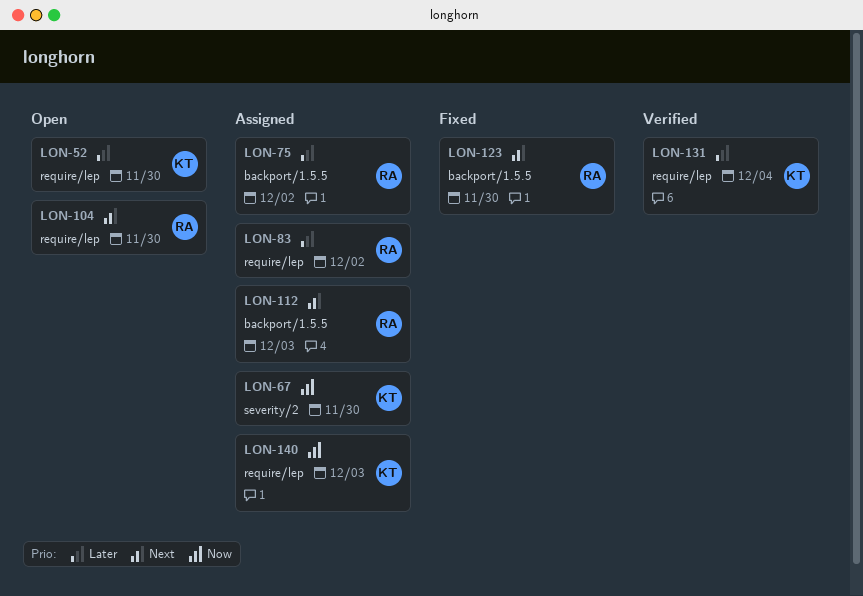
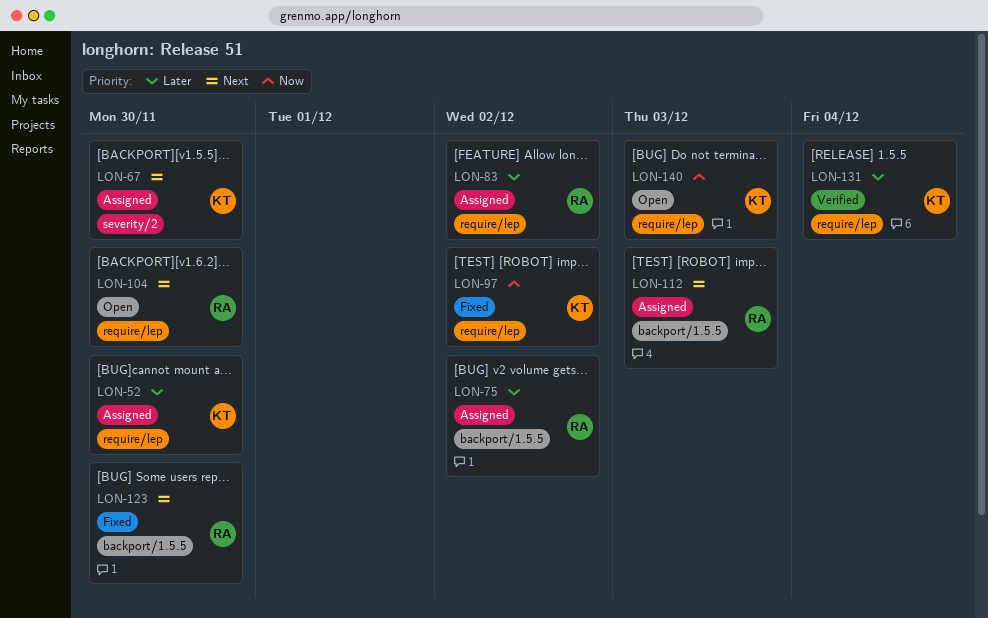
LON-52, status: Open -> Assigned
LON-67, priority: Now -> Next
LON-97: none -> present
LON-140, status: Assigned -> Open

